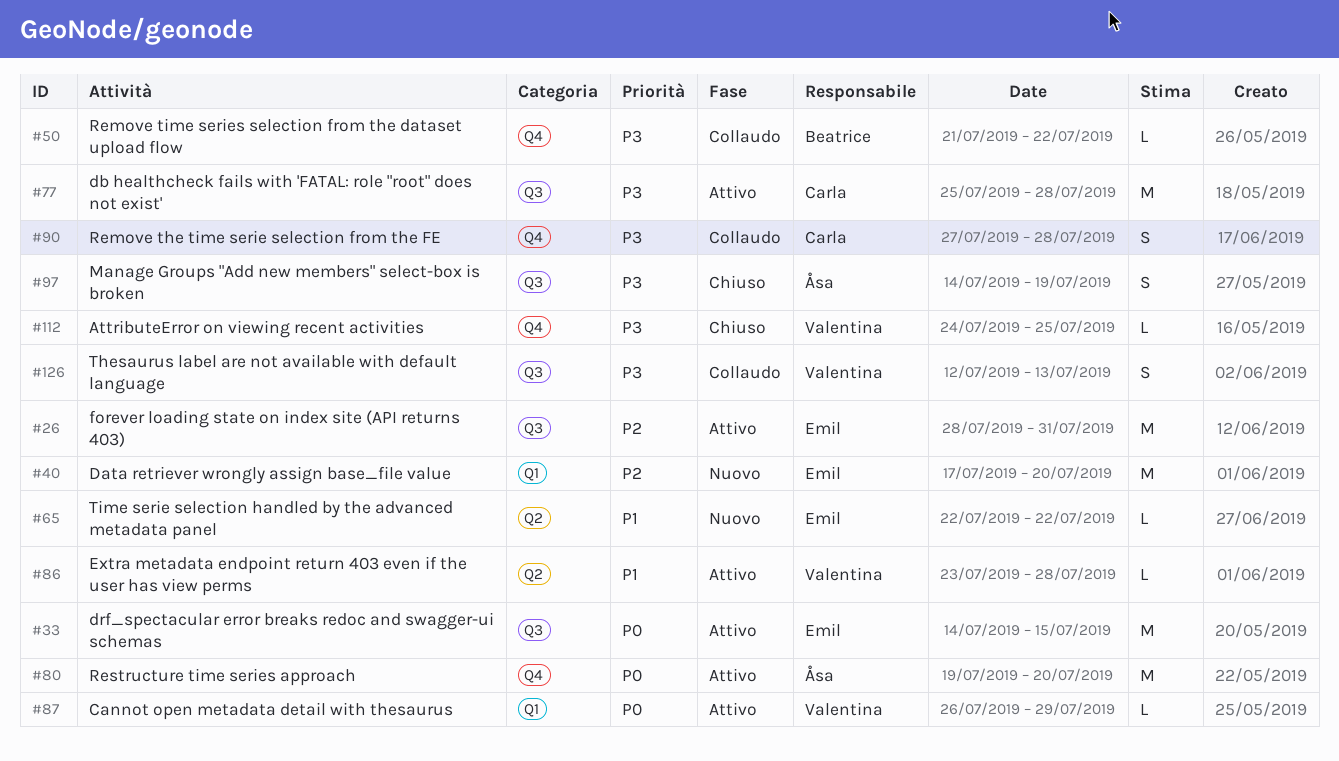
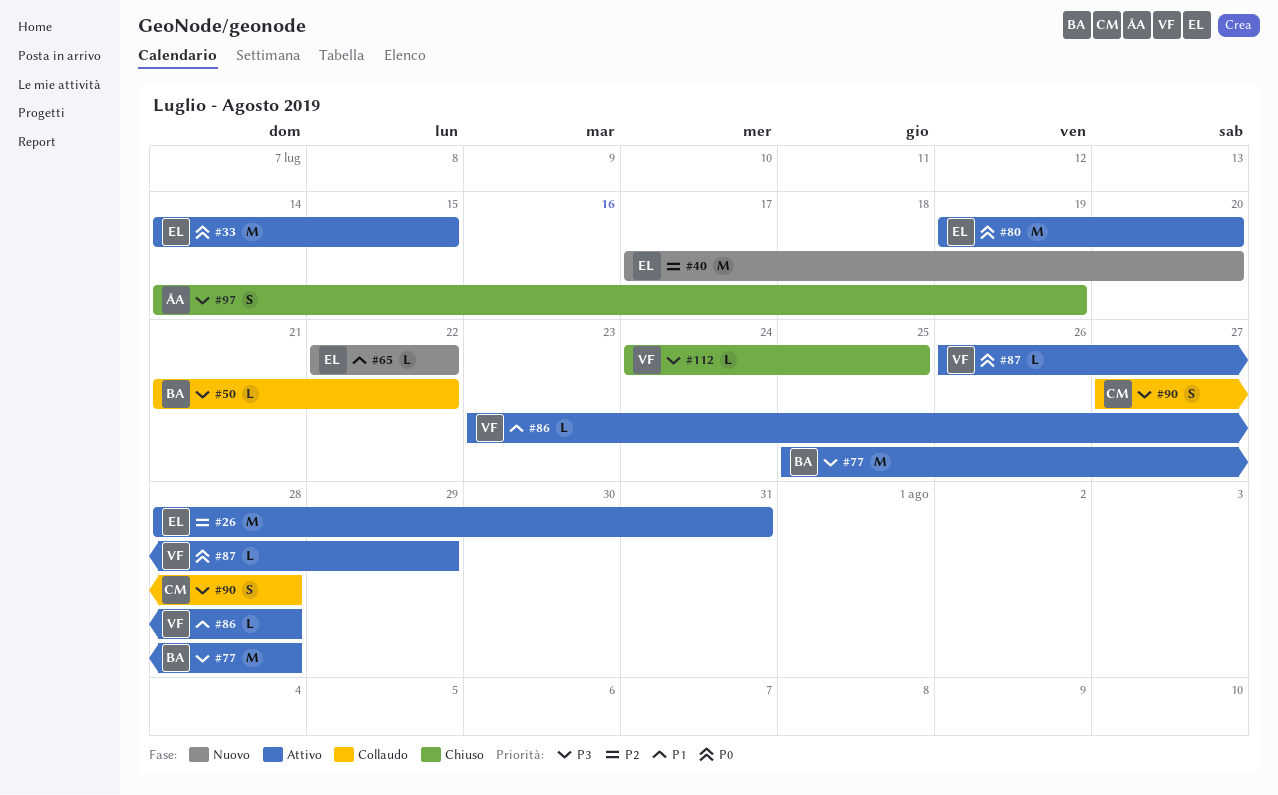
#77, owner: Carla -> Beatrice
#80, owner: Åsa -> Emil
#126: present -> none

